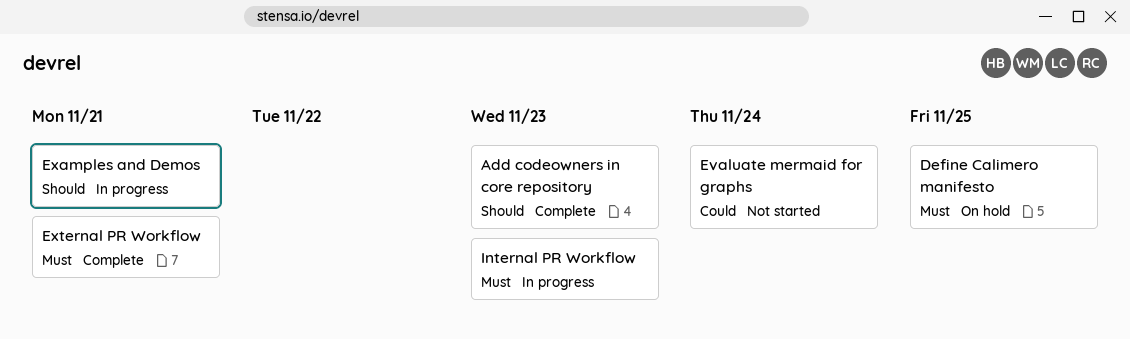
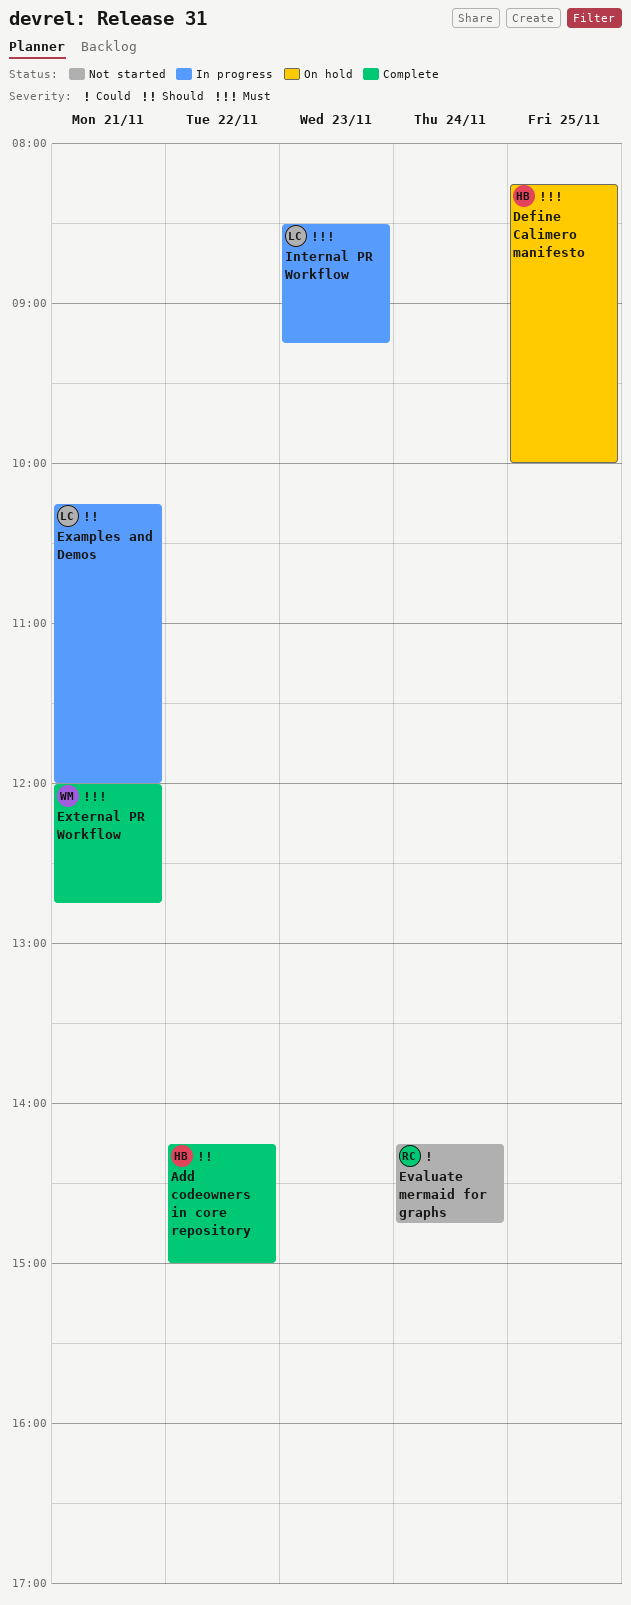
Add codeowners in core repository, day: Nov 23 -> Nov 22

